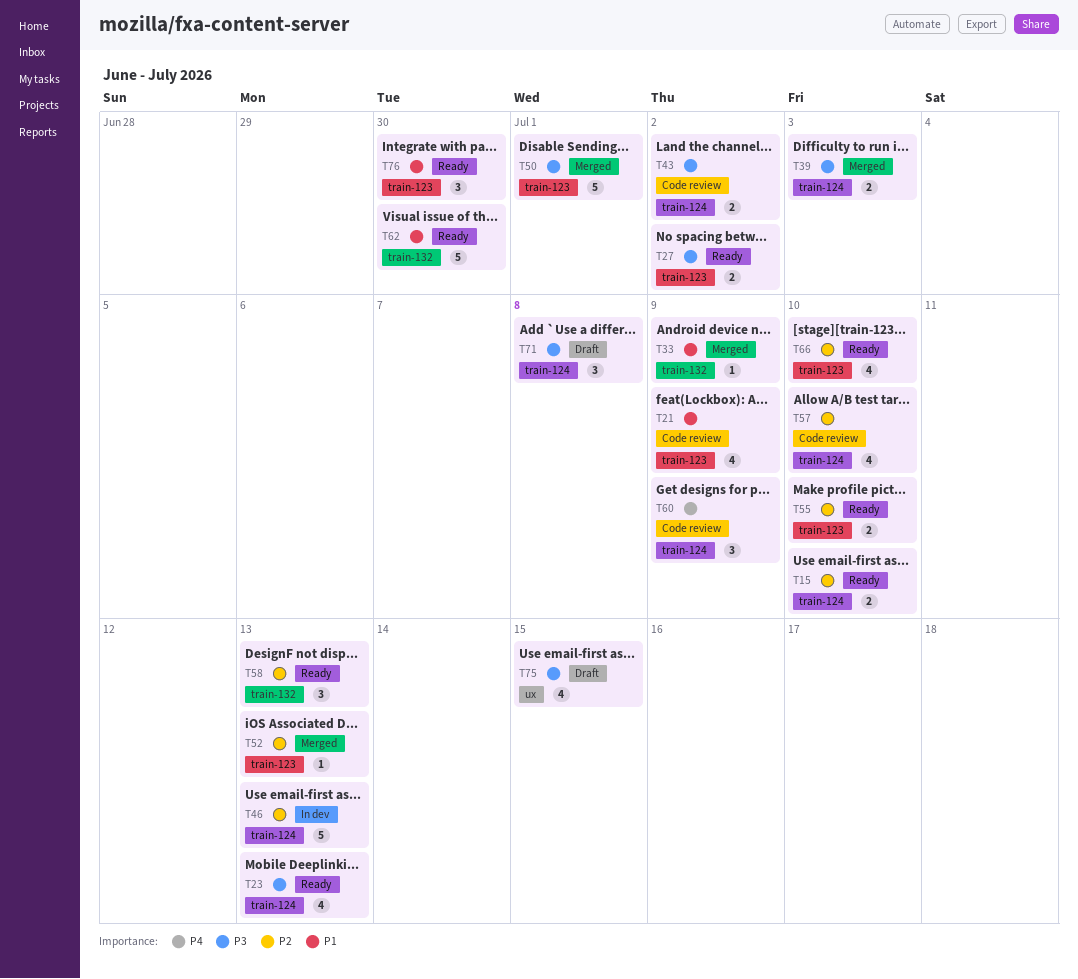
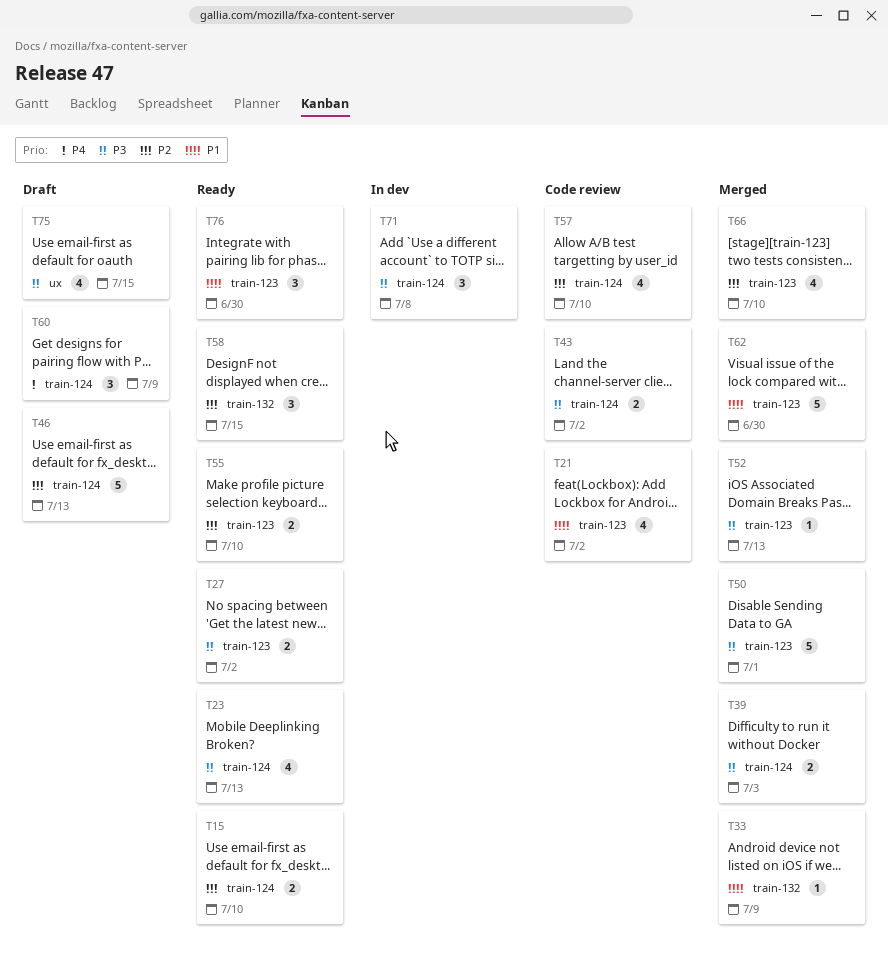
T21, due: Jul 9 -> Jul 2
T46, status: In dev -> Draft
T52, priority: P2 -> P3
T58, due: Jul 13 -> Jul 15
T60, status: Code review -> Draft
T62, status: Ready -> Merged
T62, label: train-132 -> train-123
T66, status: Ready -> Merged
T71, status: Draft -> In dev

